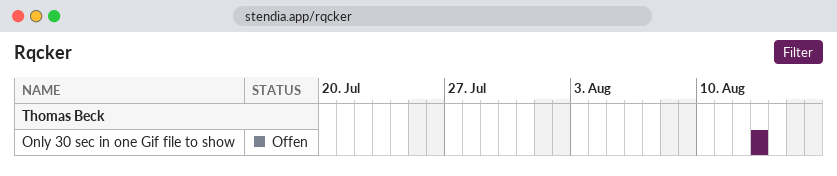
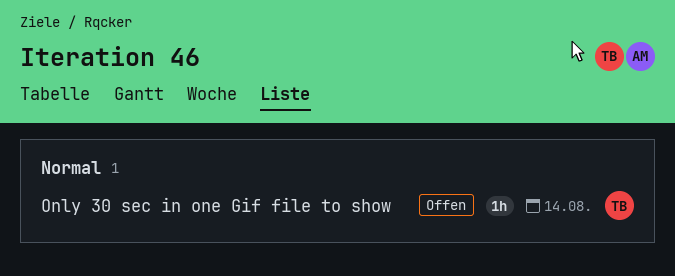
Only 30 sec in one Gif file to show, due: Aug 13 -> Aug 14

